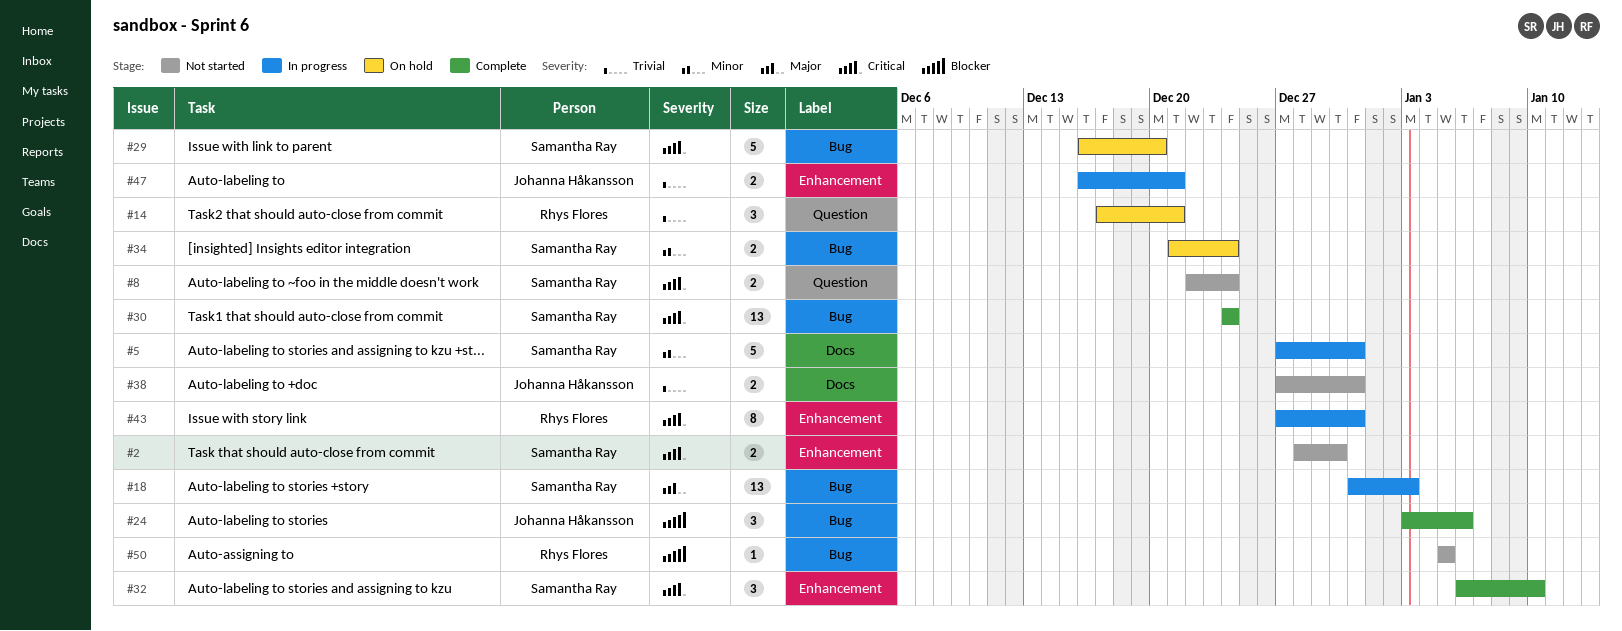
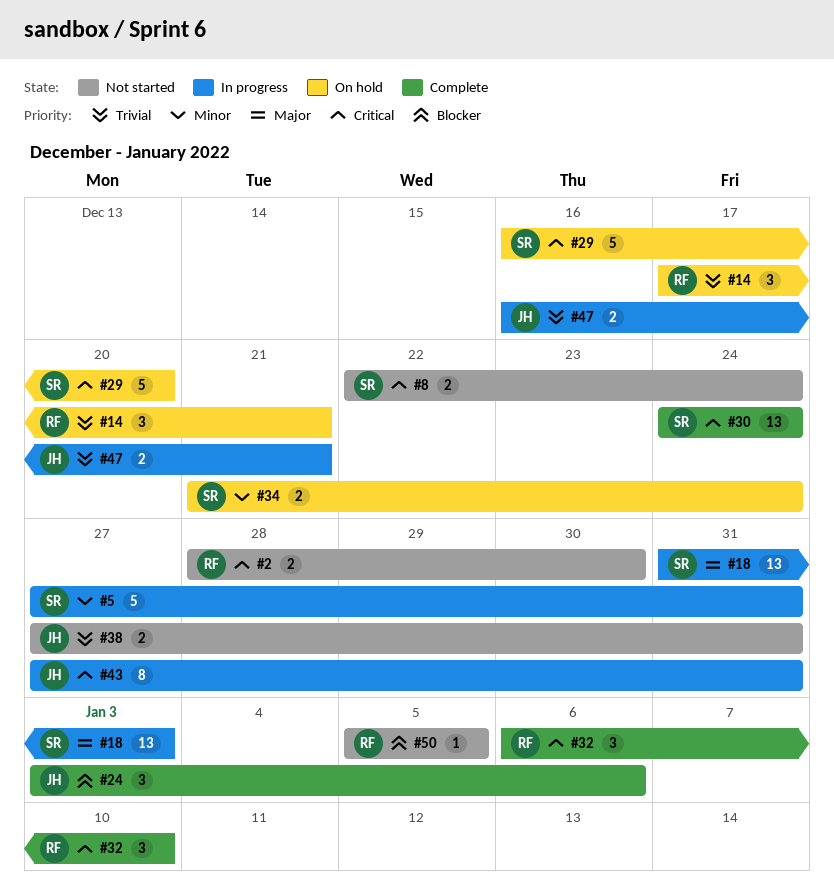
#2, owner: Samantha Ray -> Rhys Flores
#32, owner: Samantha Ray -> Rhys Flores
#43, owner: Rhys Flores -> Johanna Håkansson

